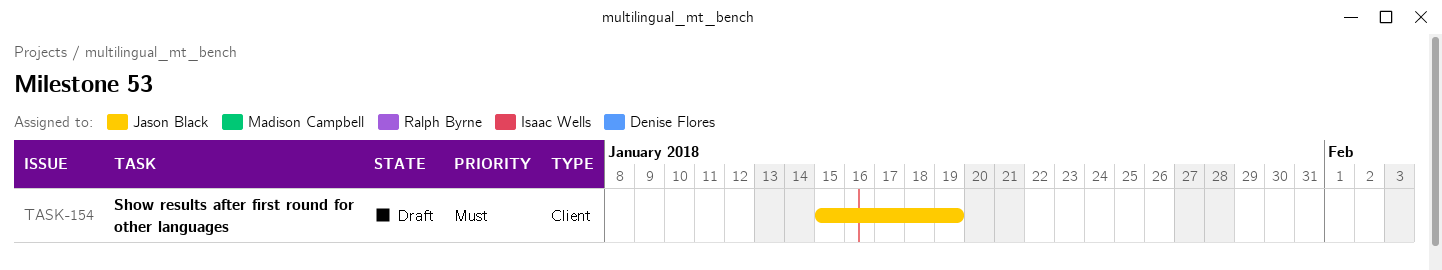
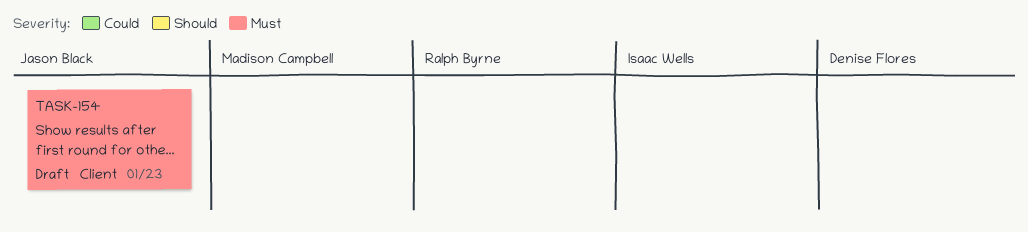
TASK-154, due: Jan 19 -> Jan 23

